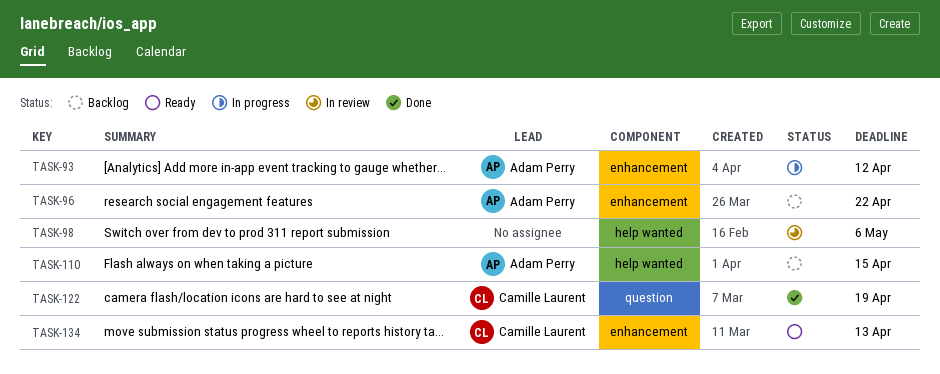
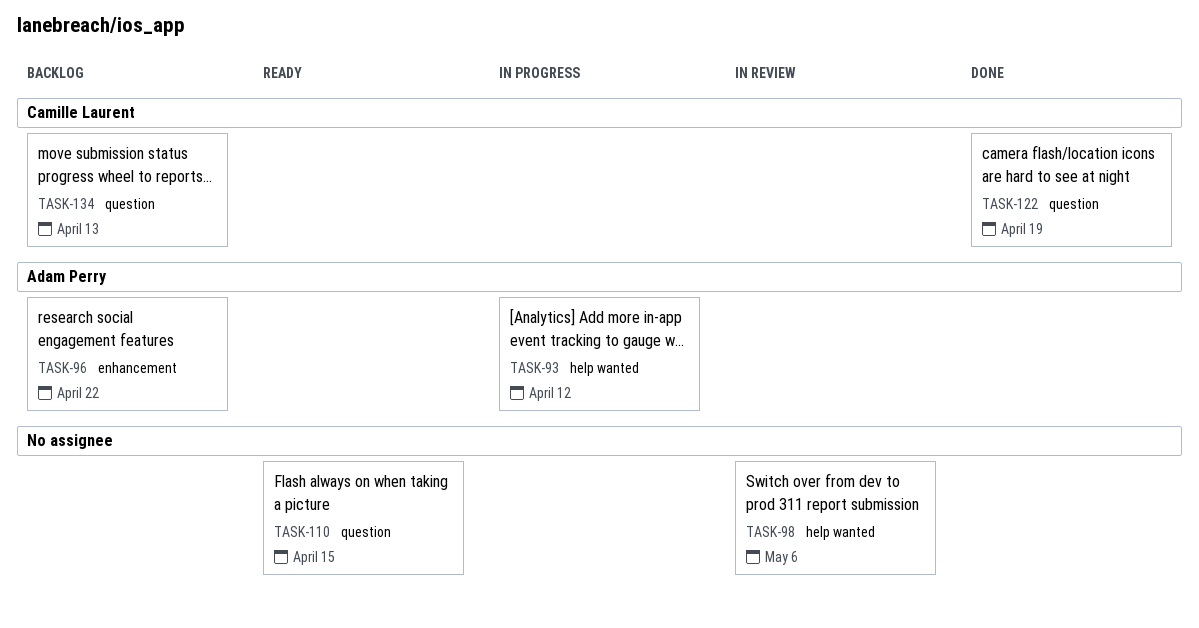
TASK-93, label: enhancement -> help wanted
TASK-110, status: Backlog -> Ready
TASK-110, owner: Adam Perry -> none
TASK-110, label: help wanted -> question
TASK-134, status: Ready -> Backlog
TASK-134, label: enhancement -> question

